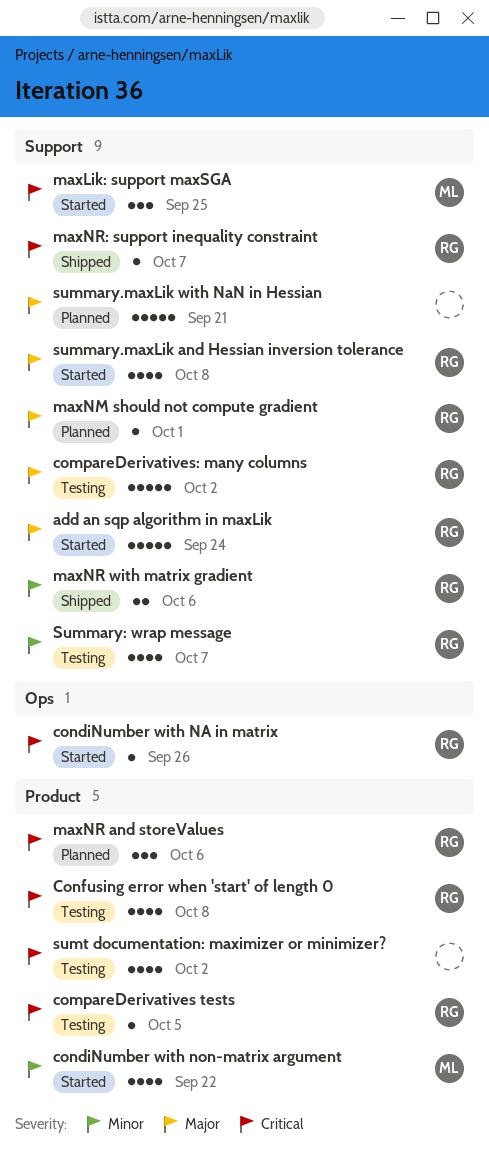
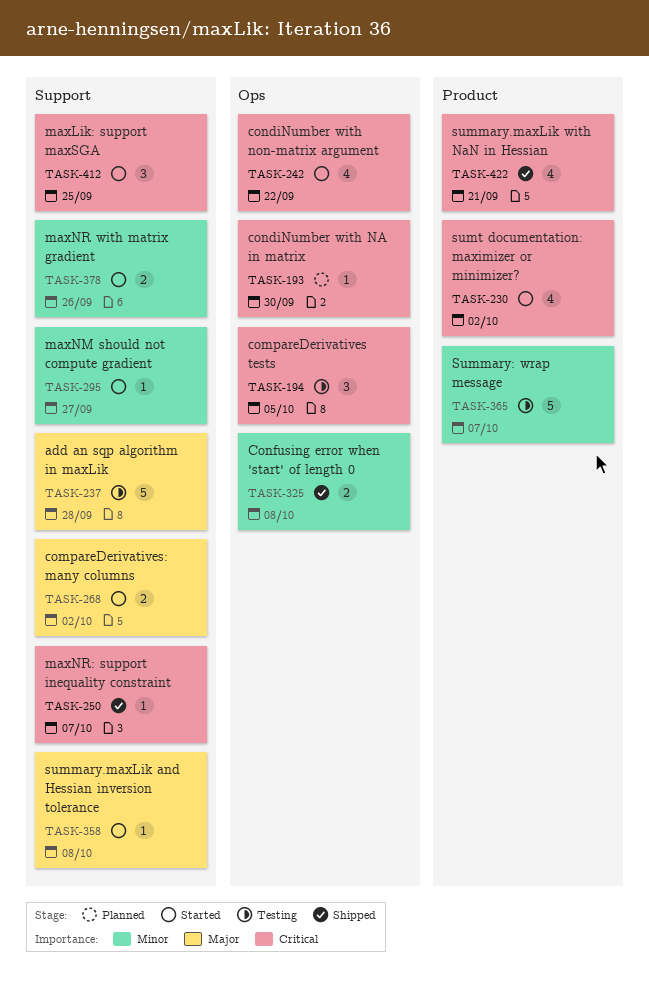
add an sqp algorithm in maxLik, status: Started -> Testing
add an sqp algorithm in maxLik, due: Sep 24 -> Sep 28
compareDerivatives tests, label: Product -> Ops
compareDerivatives tests, estimate: 1 -> 3
compareDerivatives: many columns, status: Testing -> Started
compareDerivatives: many columns, estimate: 5 -> 2
condiNumber with NA in matrix, status: Started -> Planned
condiNumber with NA in matrix, due: Sep 26 -> Sep 30
condiNumber with non-matrix argument, priority: Minor -> Critical
condiNumber with non-matrix argument, label: Product -> Ops
Confusing error when 'start' of length 0, status: Testing -> Shipped
Confusing error when 'start' of length 0, priority: Critical -> Minor
Confusing error when 'start' of length 0, label: Product -> Ops
Confusing error when 'start' of length 0, estimate: 4 -> 2
maxNM should not compute gradient, status: Planned -> Started
maxNM should not compute gradient, priority: Major -> Minor
maxNM should not compute gradient, due: Oct 1 -> Sep 27
maxNR and storeValues: present -> none
maxNR with matrix gradient, status: Shipped -> Started
maxNR with matrix gradient, due: Oct 6 -> Sep 26
summary.maxLik and Hessian inversion tolerance, estimate: 4 -> 1
summary.maxLik with NaN in Hessian, status: Planned -> Shipped
summary.maxLik with NaN in Hessian, priority: Major -> Critical
summary.maxLik with NaN in Hessian, label: Support -> Product
summary.maxLik with NaN in Hessian, estimate: 5 -> 4
Summary: wrap message, label: Support -> Product
Summary: wrap message, estimate: 4 -> 5
sumt documentation: maximizer or minimizer?, status: Testing -> Started

